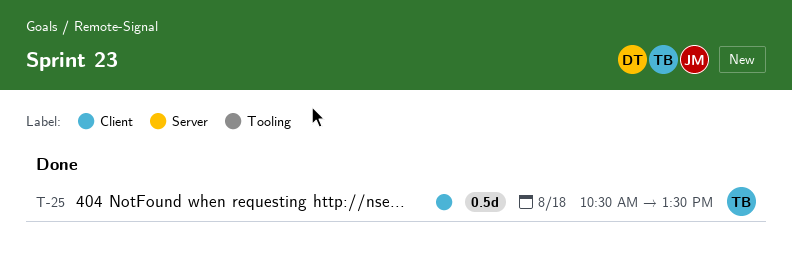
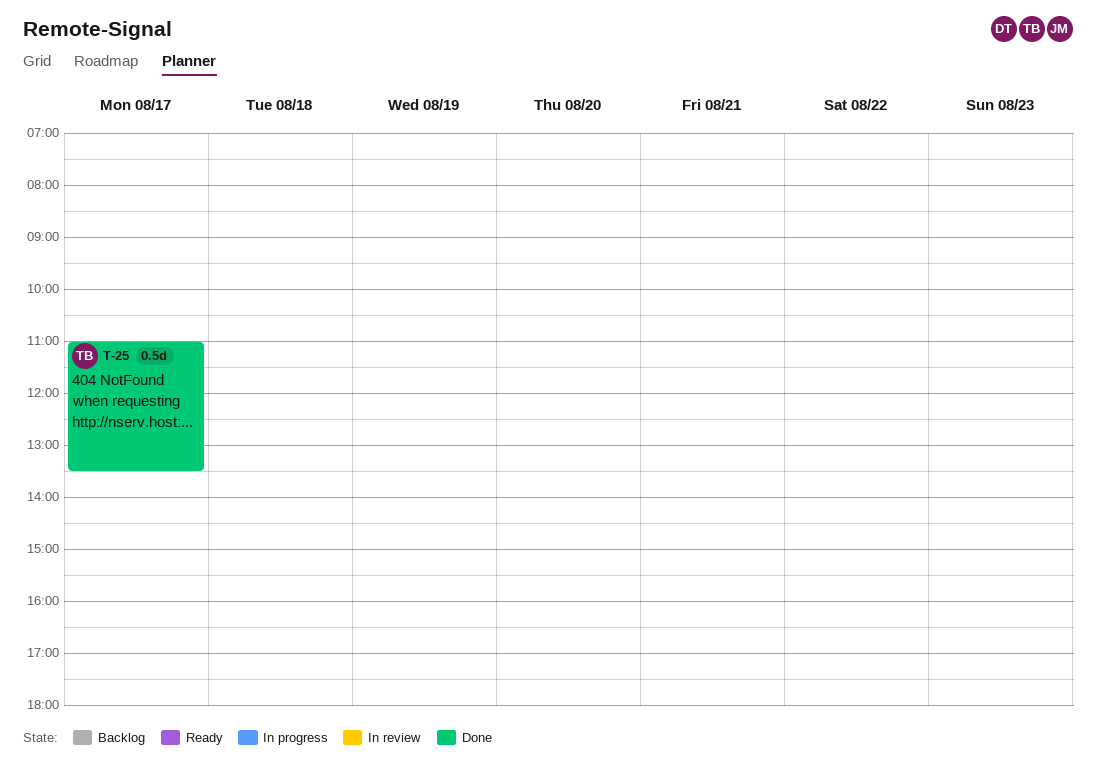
T-25, day: Aug 18 -> Aug 17
T-25, begins: 10:30 -> 11:00

